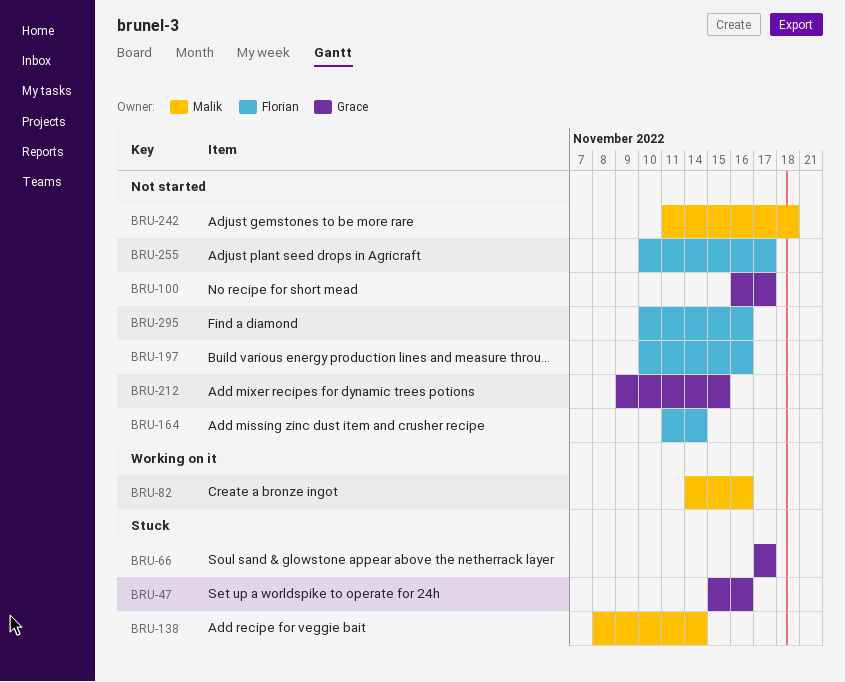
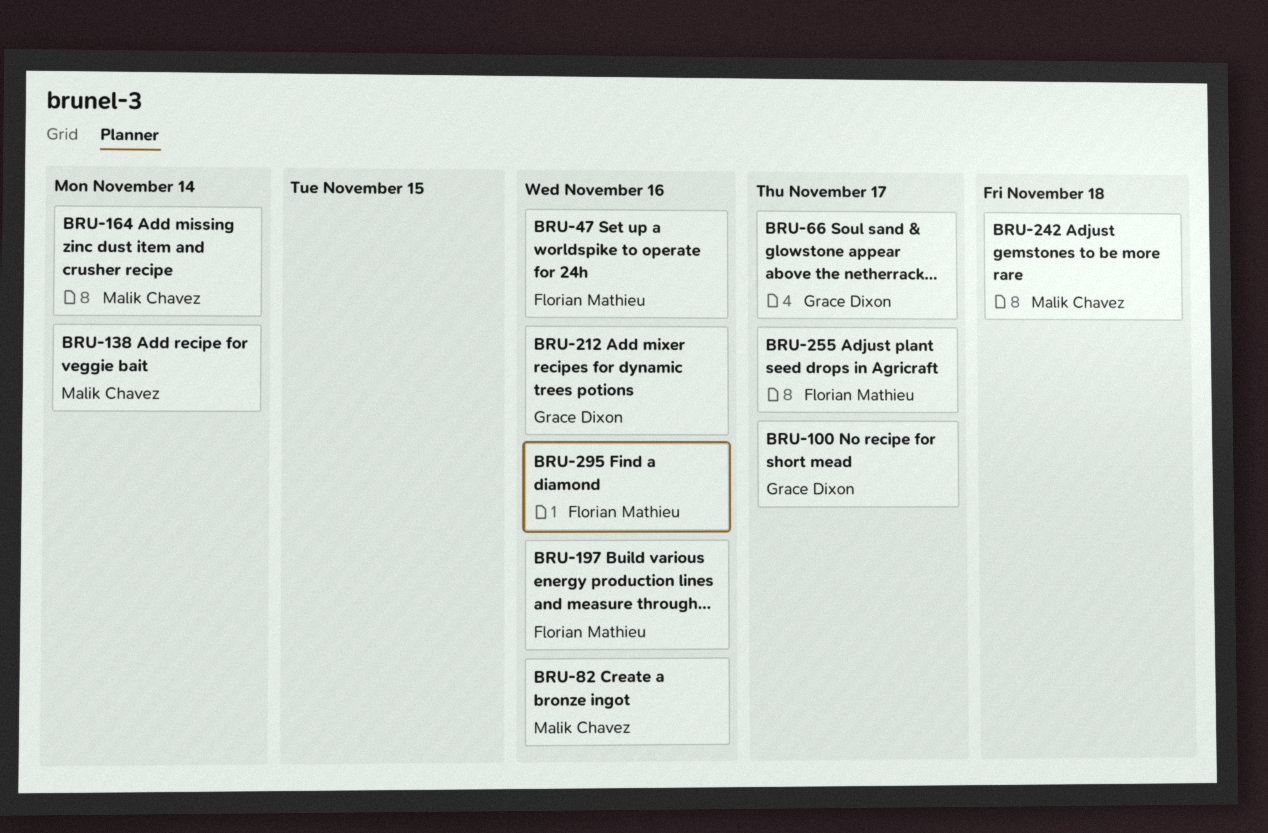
BRU-47, owner: Grace Dixon -> Florian Mathieu
BRU-164, owner: Florian Mathieu -> Malik Chavez
BRU-212, due: Nov 15 -> Nov 16

